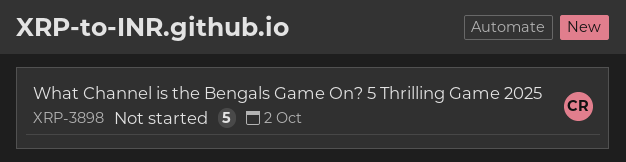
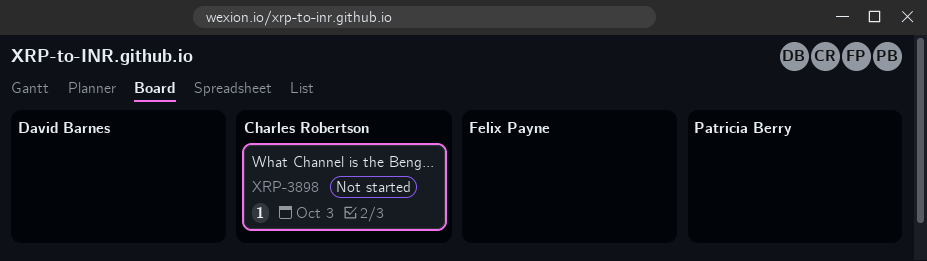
XRP-3898, estimate: 5 -> 1
XRP-3898, due: Oct 2 -> Oct 3

